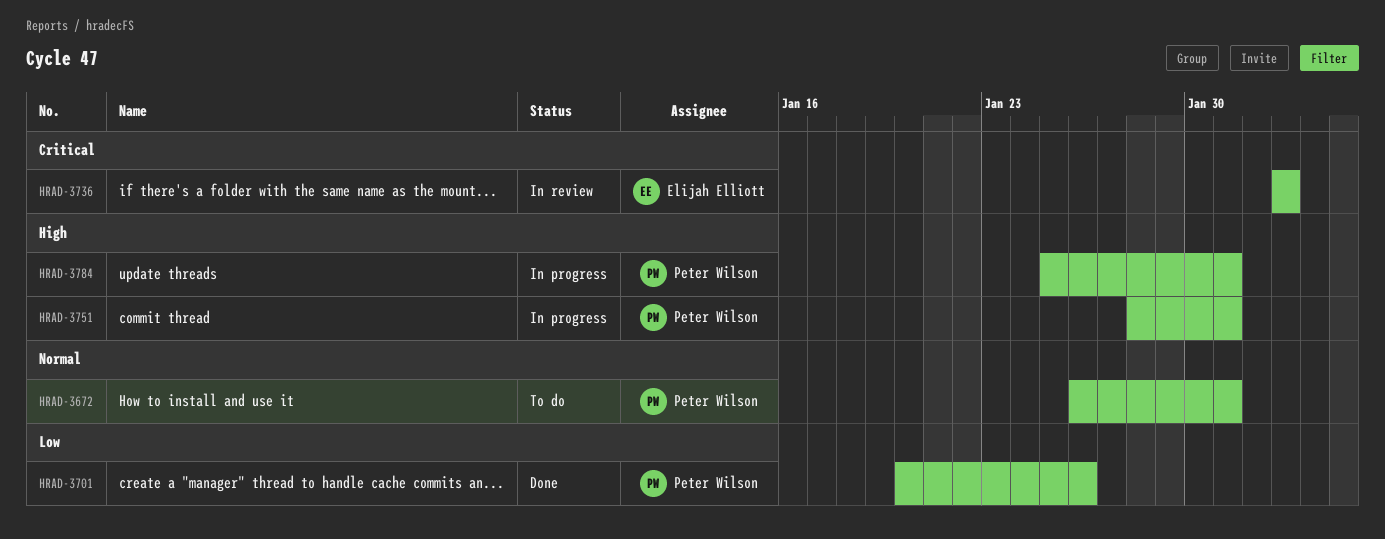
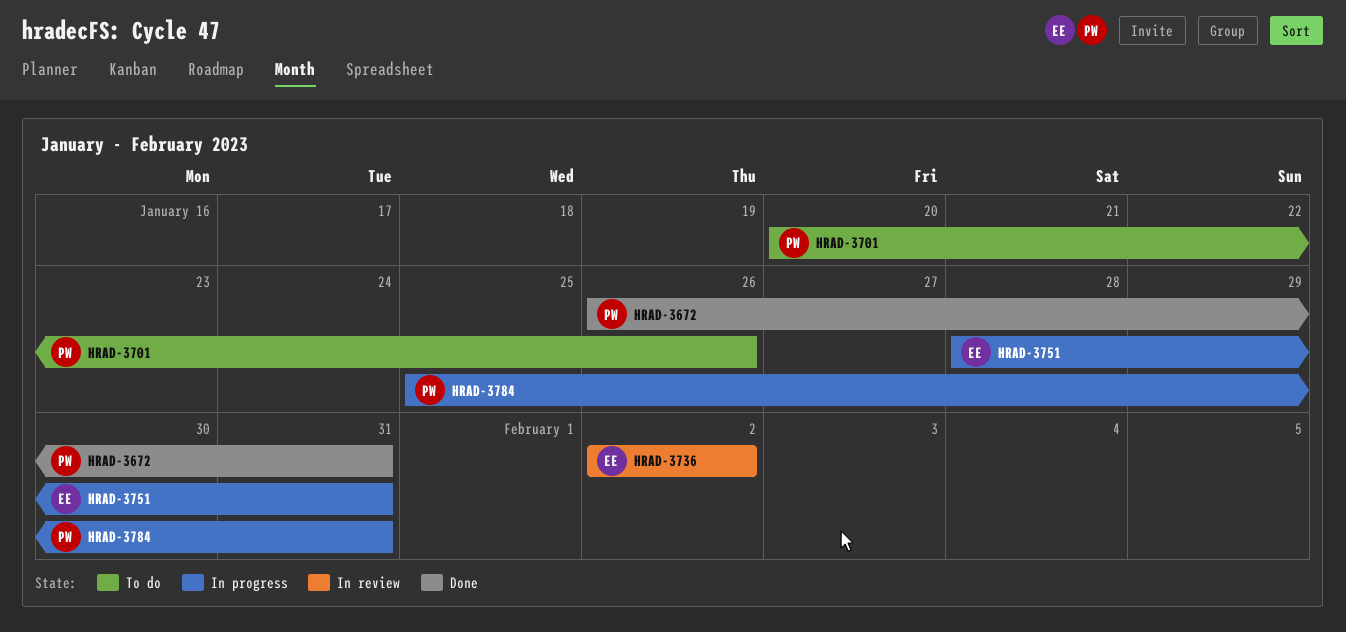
HRAD-3672, status: To do -> Done
HRAD-3701, status: Done -> To do
HRAD-3751, owner: Peter Wilson -> Elijah Elliott

